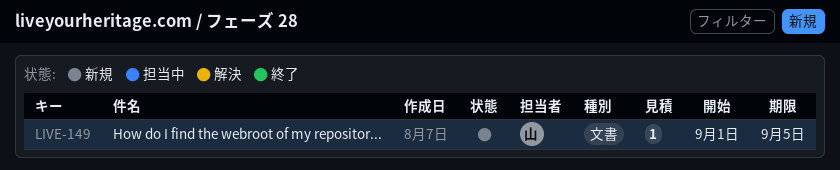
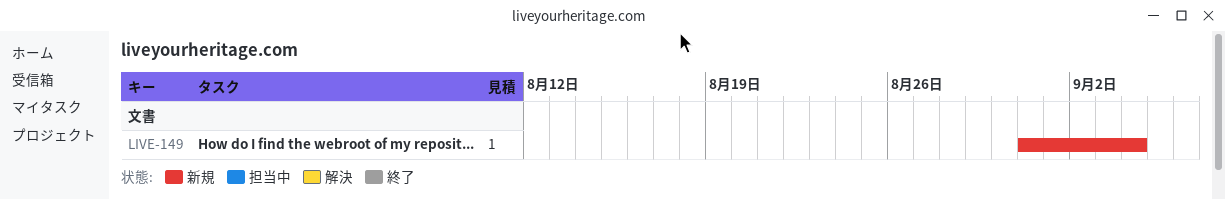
LIVE-149, start: Sep 1 -> Aug 31
LIVE-149, due: Sep 5 -> Sep 4

